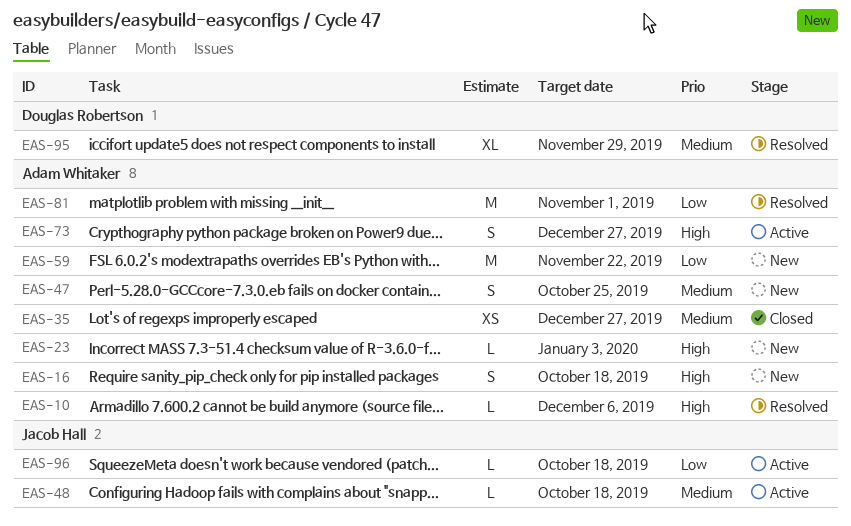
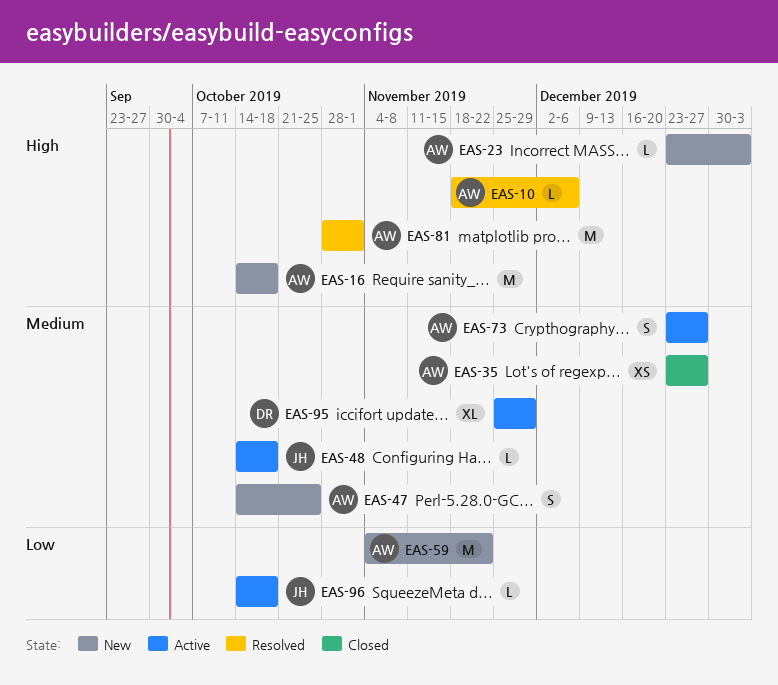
EAS-16, estimate: S -> M
EAS-73, priority: High -> Medium
EAS-81, priority: Low -> High
EAS-95, status: Resolved -> Active

